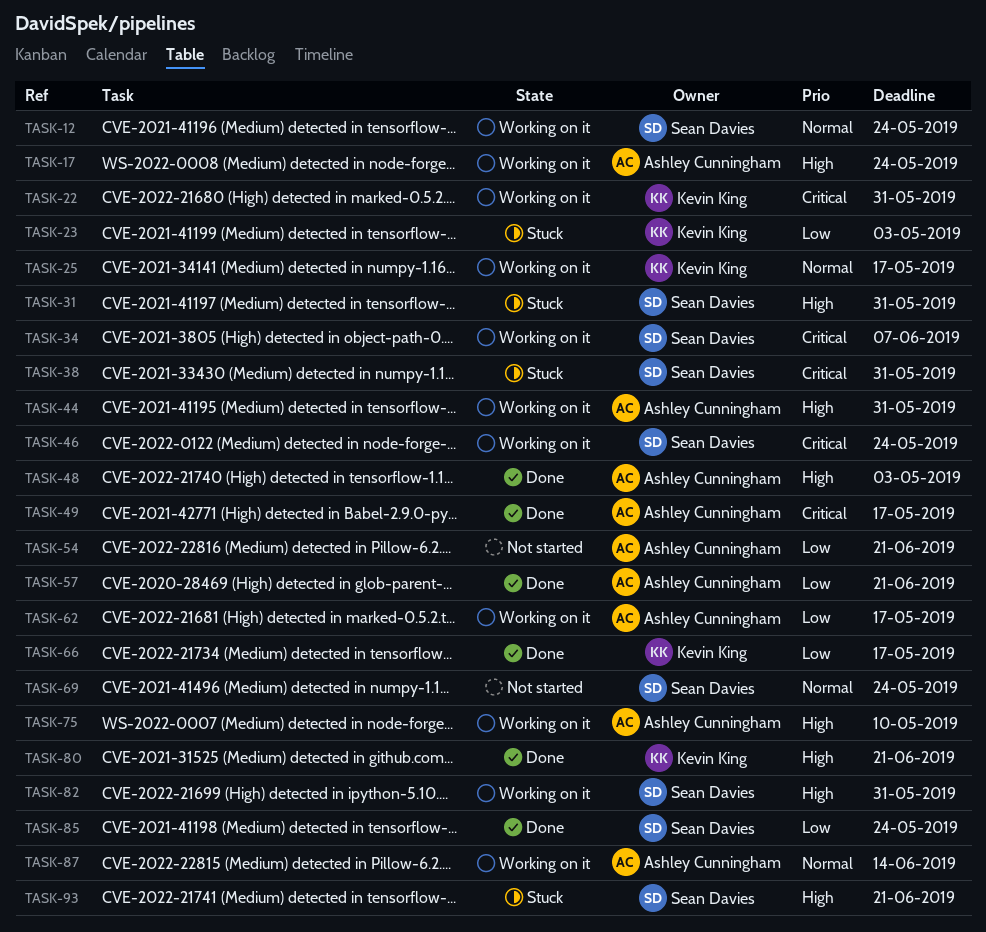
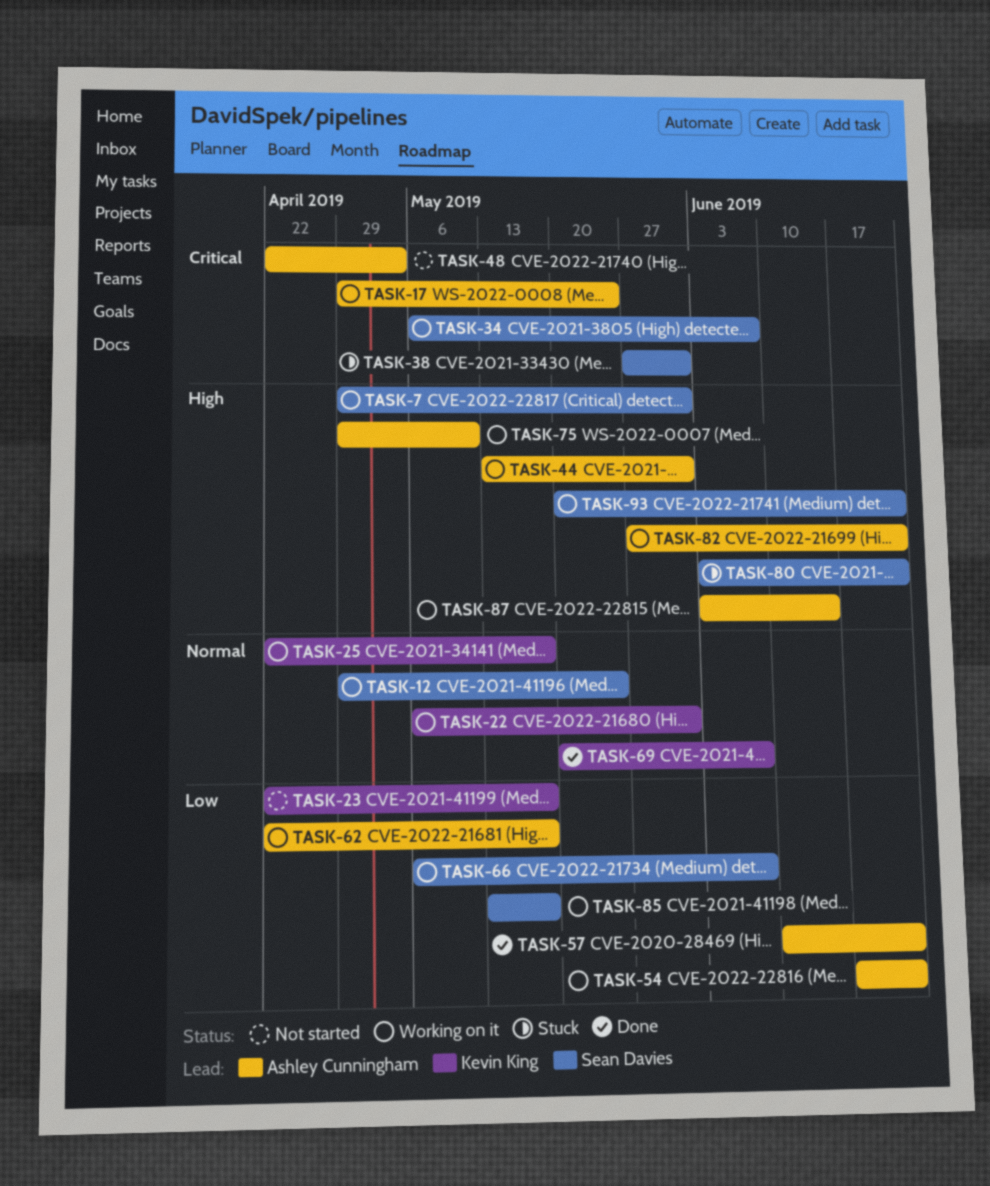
TASK-7: none -> present
TASK-17, priority: High -> Critical
TASK-22, priority: Critical -> Normal
TASK-23, status: Stuck -> Not started
TASK-23, due: May 3 -> May 17
TASK-31: present -> none
TASK-46: present -> none
TASK-48, status: Done -> Not started
TASK-48, priority: High -> Critical
TASK-49: present -> none
TASK-54, status: Not started -> Working on it
TASK-66, status: Done -> Working on it
TASK-66, owner: Kevin King -> Sean Davies
TASK-66, due: May 17 -> Jun 7
TASK-69, status: Not started -> Done
TASK-69, owner: Sean Davies -> Kevin King
TASK-69, due: May 24 -> Jun 7
TASK-80, status: Done -> Stuck
TASK-80, owner: Kevin King -> Sean Davies
TASK-82, owner: Sean Davies -> Ashley Cunningham
TASK-82, due: May 31 -> Jun 21
TASK-85, status: Done -> Working on it
TASK-85, due: May 24 -> May 17
TASK-87, priority: Normal -> High
TASK-93, status: Stuck -> Working on it

